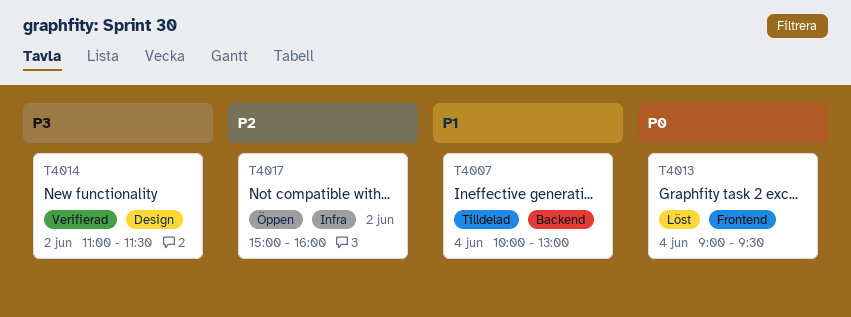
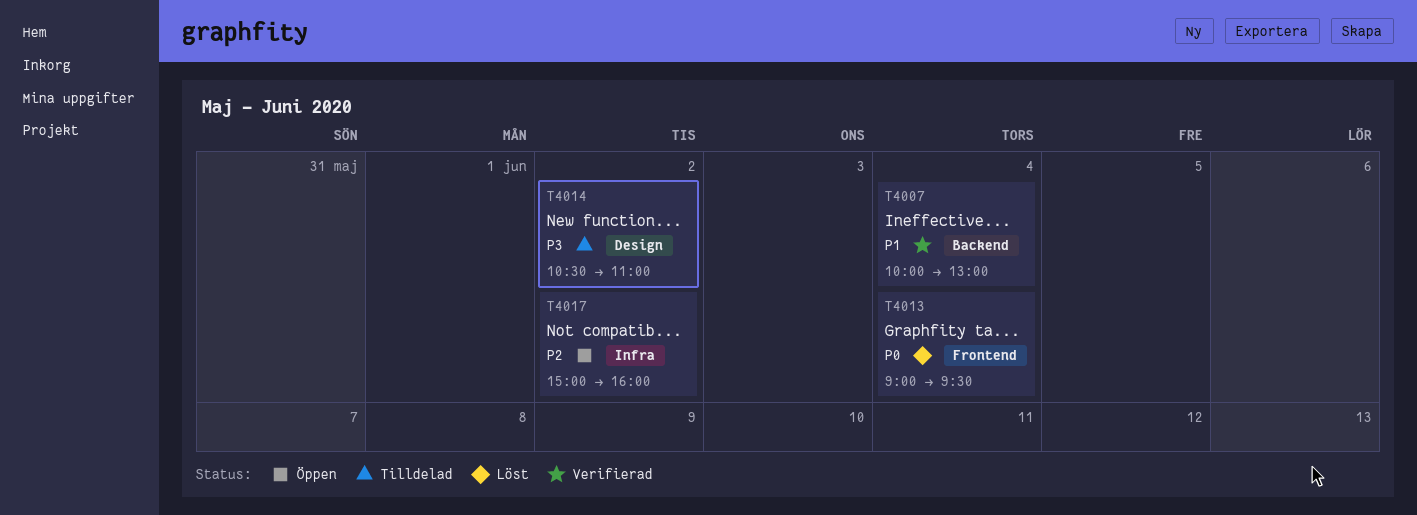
T4007, status: Tilldelad -> Verifierad
T4014, status: Verifierad -> Tilldelad
T4014, begins: 11:00 -> 10:30
T4014, ends: 11:30 -> 11:00

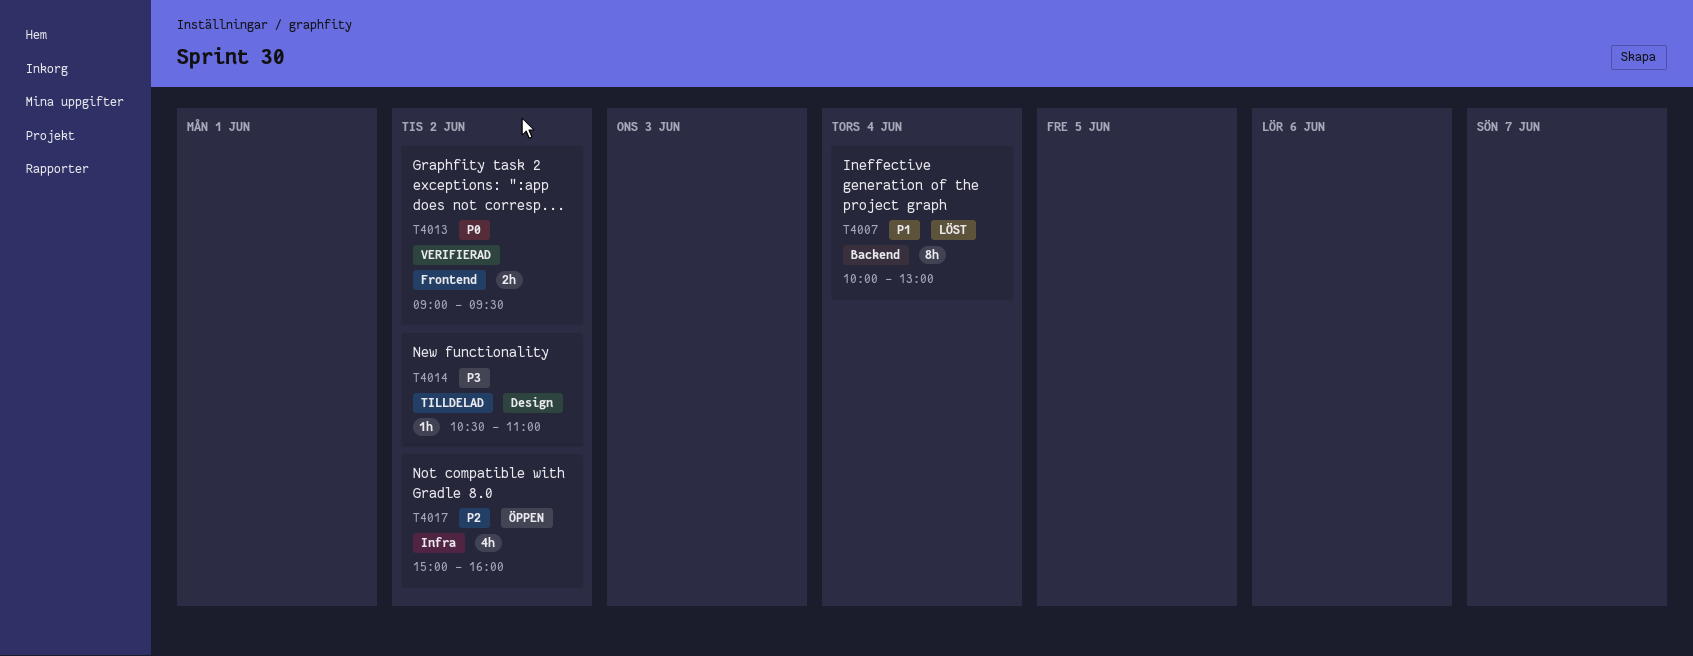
T4007, status: Verifierad -> Löst
T4013, status: Löst -> Verifierad
T4013, day: Jun 4 -> Jun 2

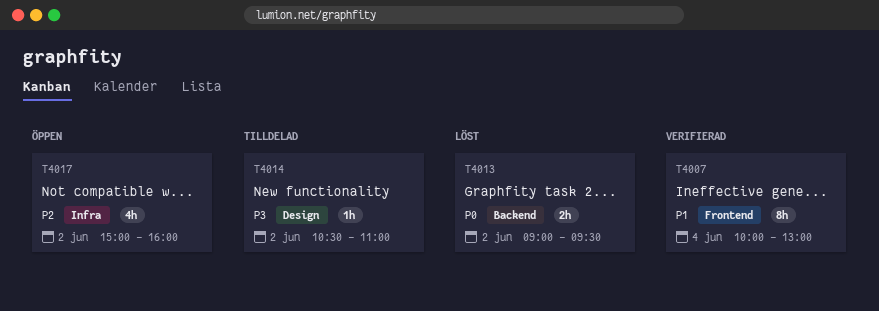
T4007, status: Löst -> Verifierad
T4007, label: Backend -> Frontend
T4013, status: Verifierad -> Löst
T4013, label: Frontend -> Backend

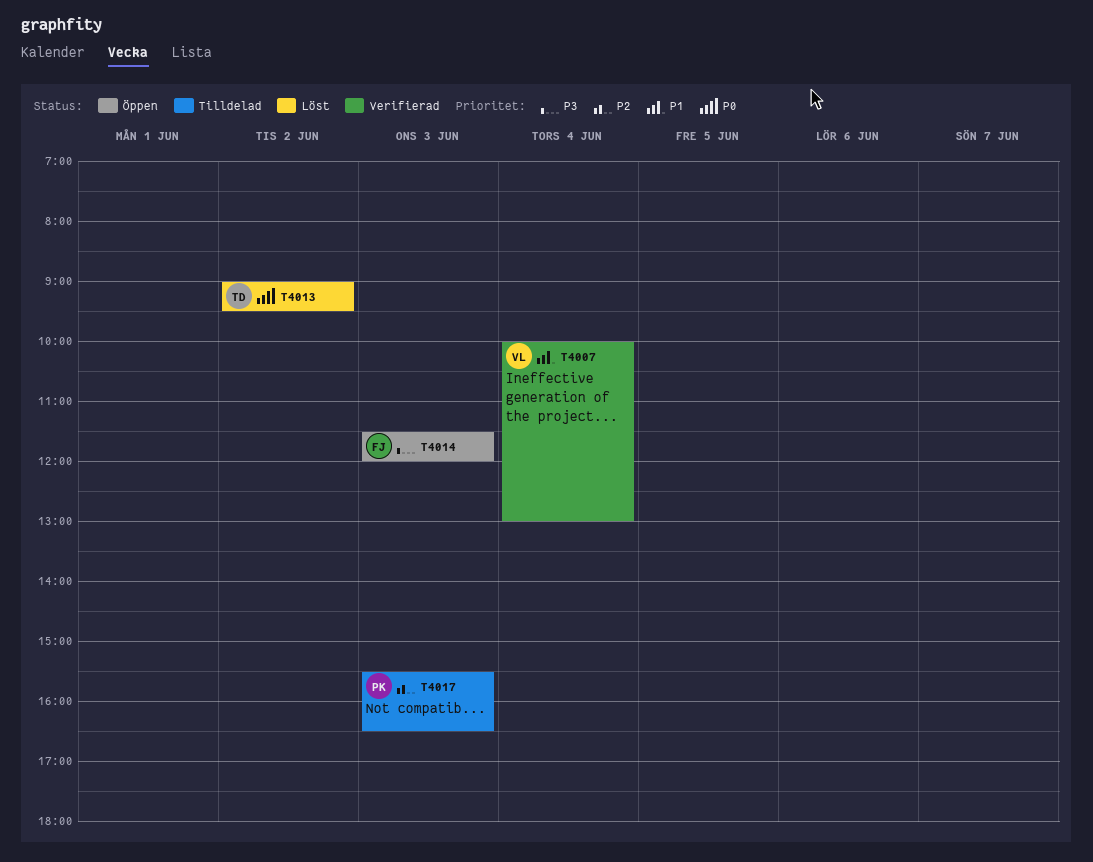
T4014, status: Tilldelad -> Öppen
T4014, day: Jun 2 -> Jun 3
T4014, begins: 10:30 -> 11:30
T4014, ends: 11:00 -> 12:00
T4017, status: Öppen -> Tilldelad
T4017, day: Jun 2 -> Jun 3
T4017, begins: 15:00 -> 15:30
T4017, ends: 16:00 -> 16:30

